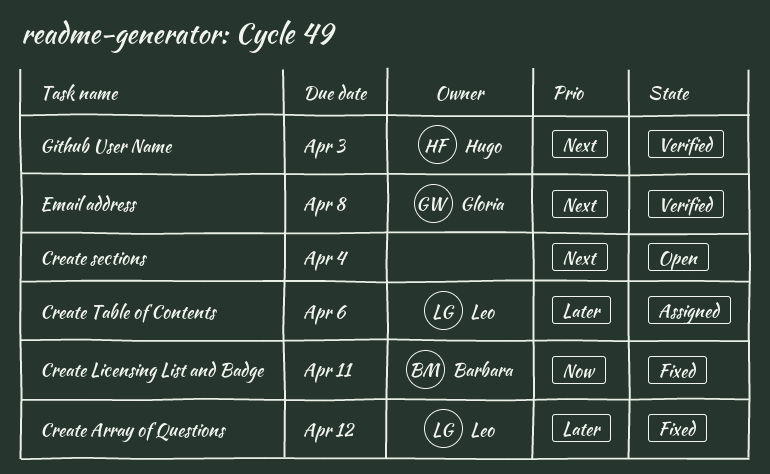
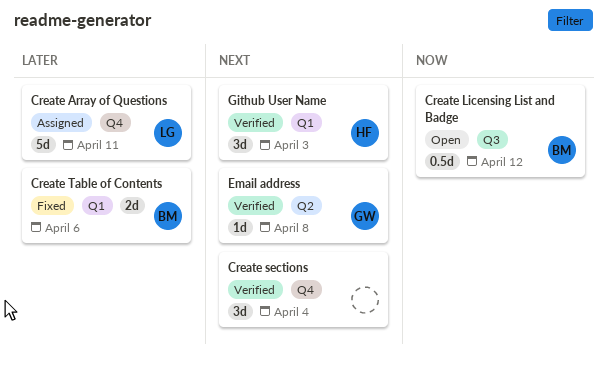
Create Array of Questions, status: Fixed -> Assigned
Create Array of Questions, due: Apr 12 -> Apr 11
Create Licensing List and Badge, status: Fixed -> Open
Create Licensing List and Badge, due: Apr 11 -> Apr 12
Create sections, status: Open -> Verified
Create Table of Contents, status: Assigned -> Fixed
Create Table of Contents, owner: Leo -> Barbara

